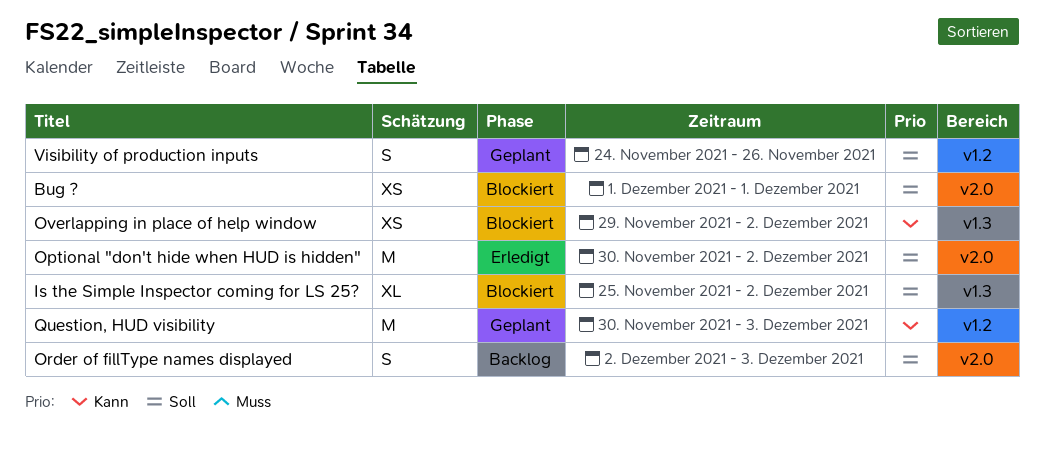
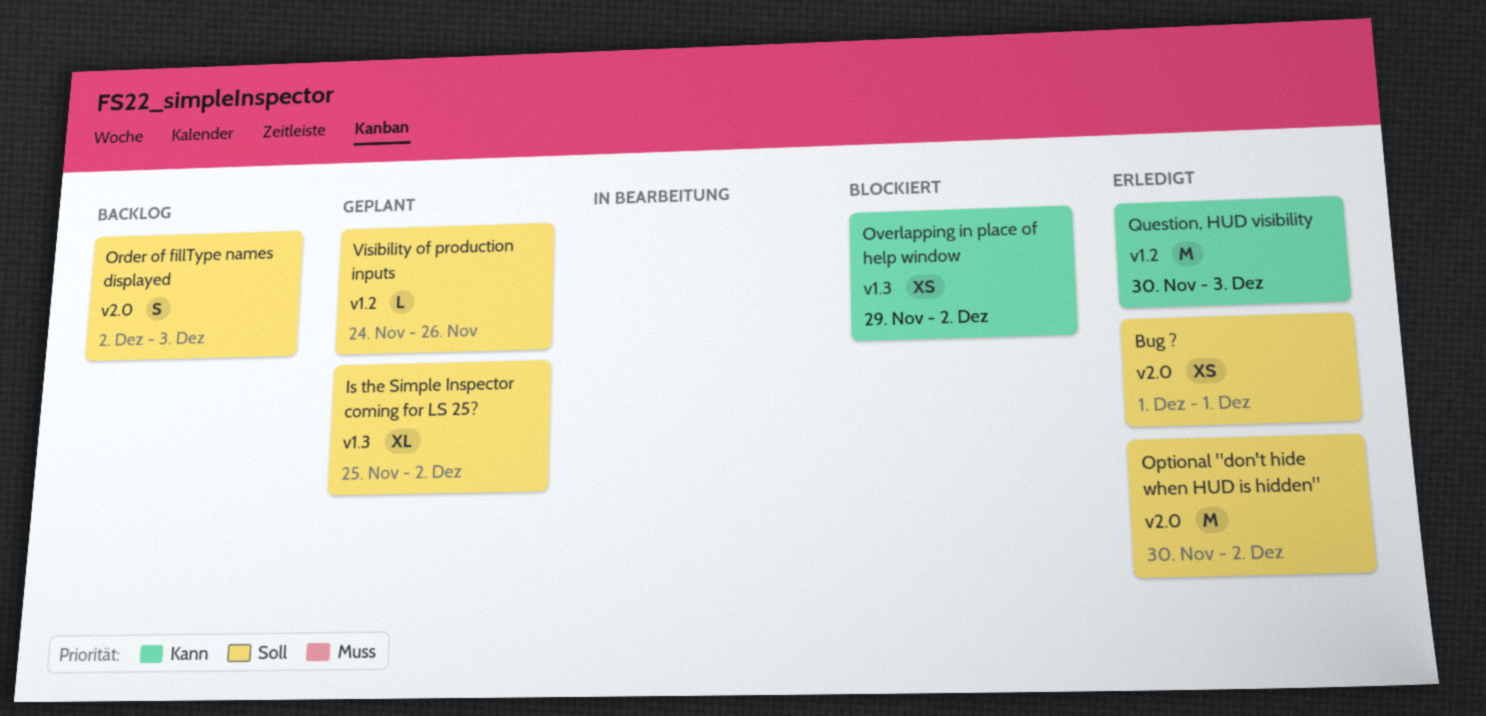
Bug ?, status: Blockiert -> Erledigt
Is the Simple Inspector coming for LS 25?, status: Blockiert -> Geplant
Question, HUD visibility, status: Geplant -> Erledigt
Visibility of production inputs, estimate: S -> L

